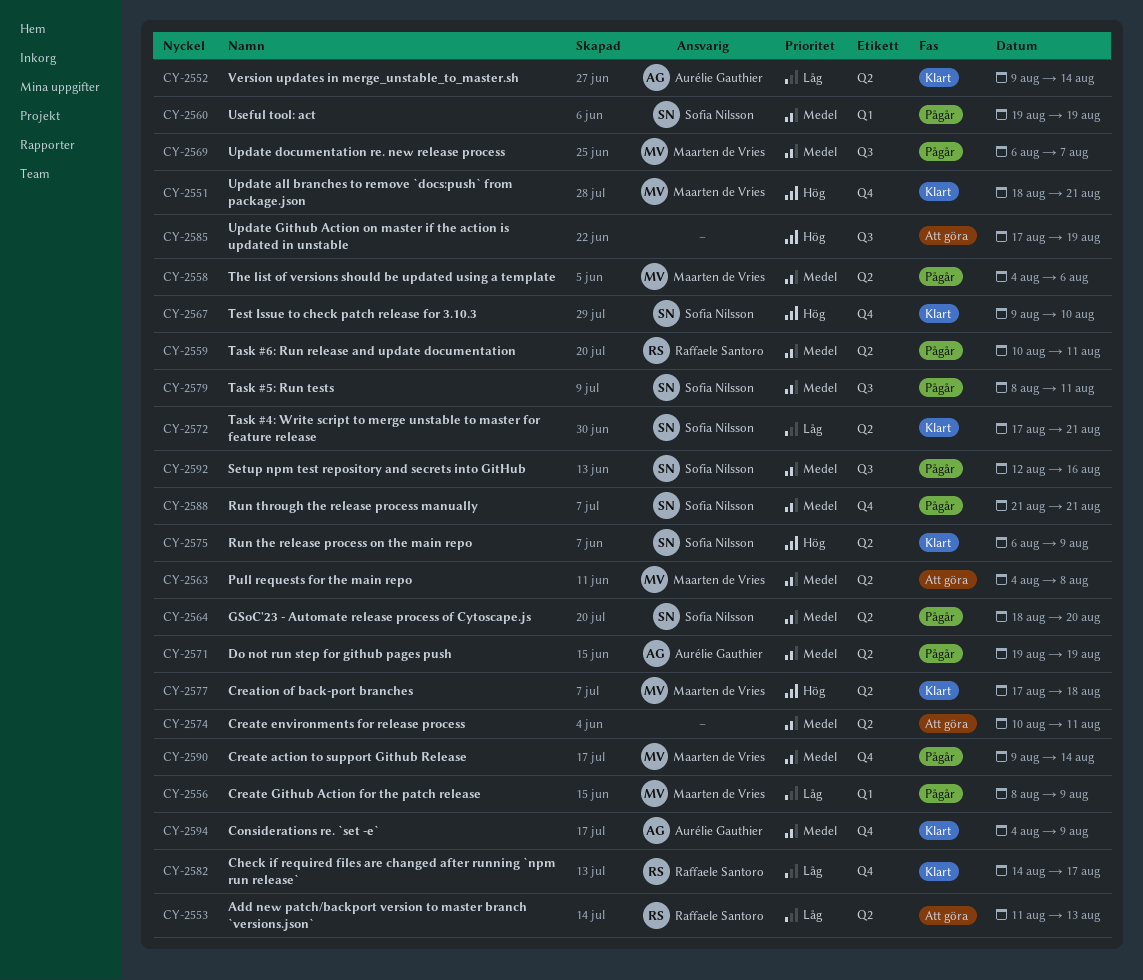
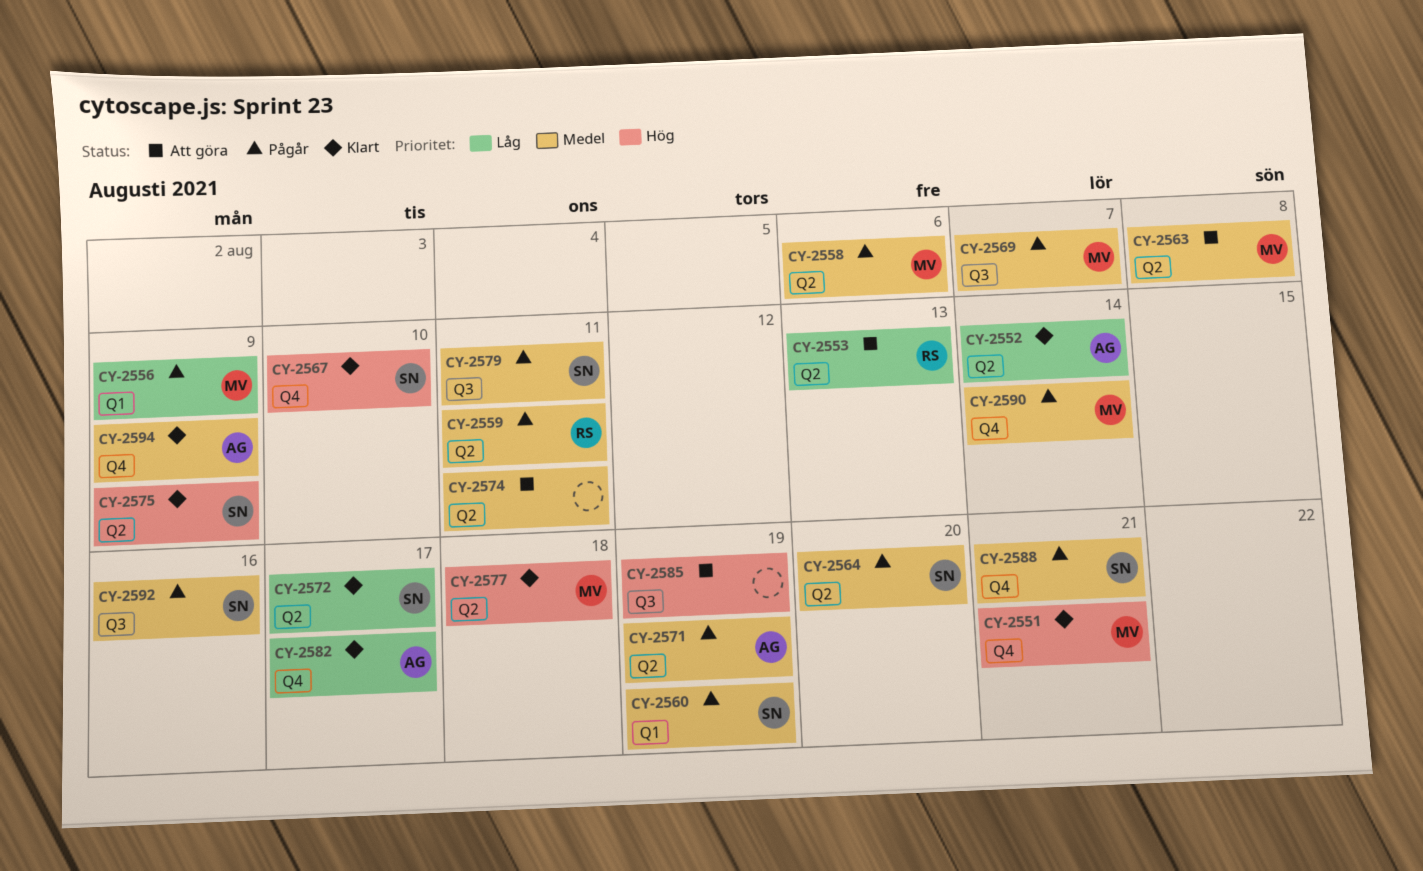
CY-2572, due: Aug 21 -> Aug 17
CY-2582, owner: Raffaele Santoro -> Aurélie Gauthier

